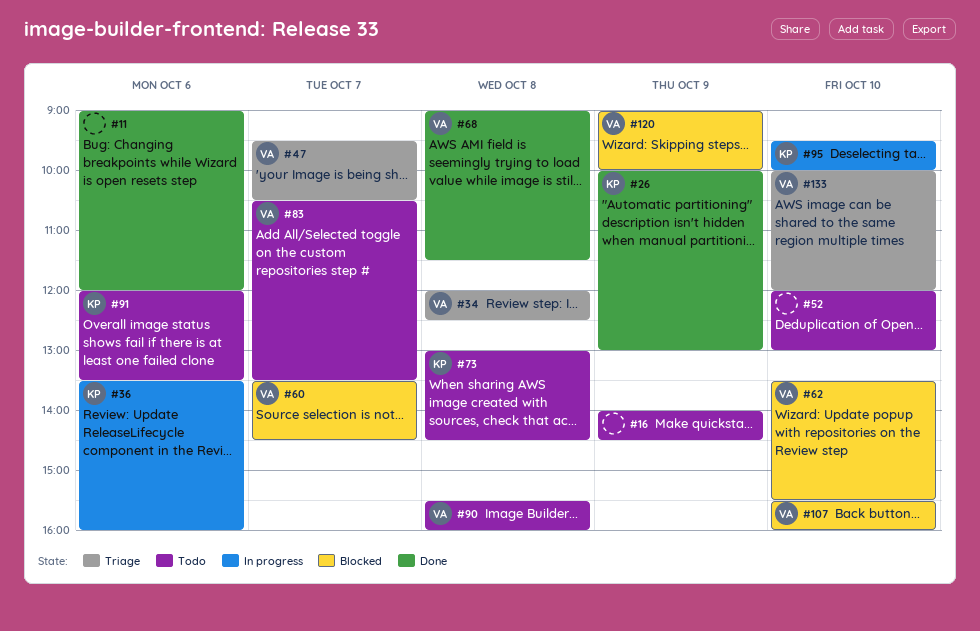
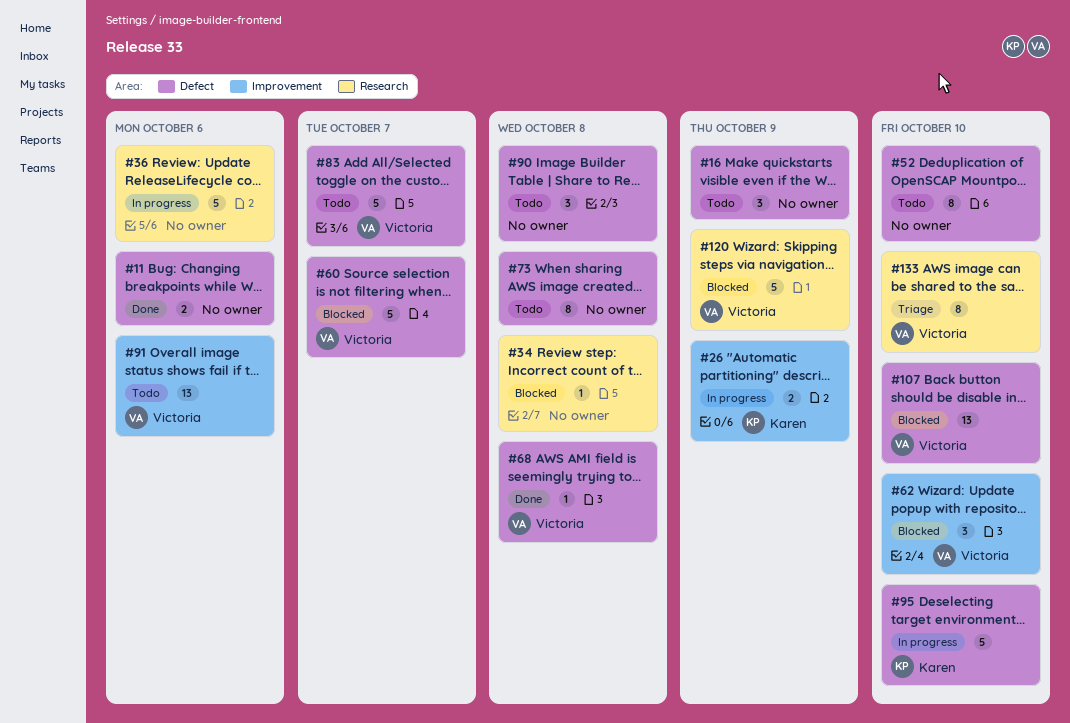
#26, status: Done -> In progress
#34, status: Triage -> Blocked
#34, owner: Victoria -> none
#36, owner: Karen -> none
#47: present -> none
#73, owner: Karen -> none
#90, owner: Victoria -> none
#91, owner: Karen -> Victoria

